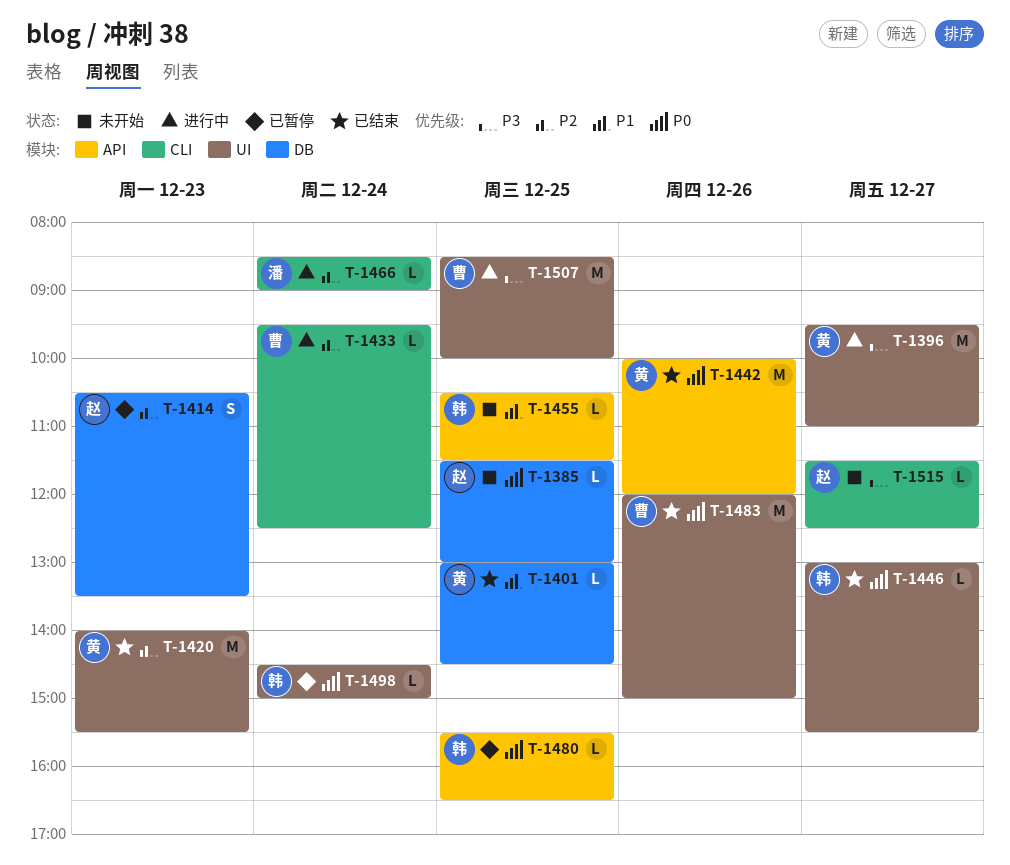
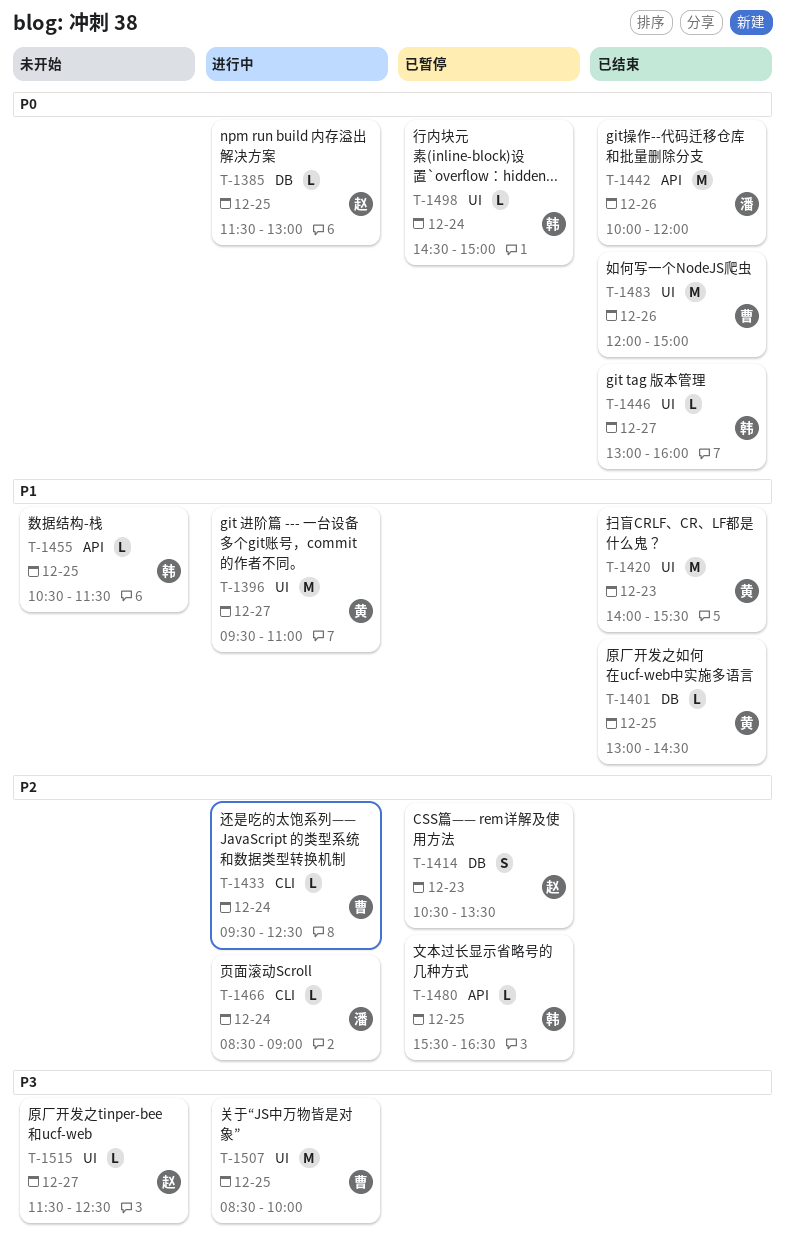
T-1385, status: 未开始 -> 进行中
T-1396, priority: P3 -> P1
T-1420, priority: P2 -> P1
T-1442, owner: 黄 -> 潘
T-1446, ends: 15:30 -> 16:00
T-1480, priority: P0 -> P2
T-1515, label: CLI -> UI

